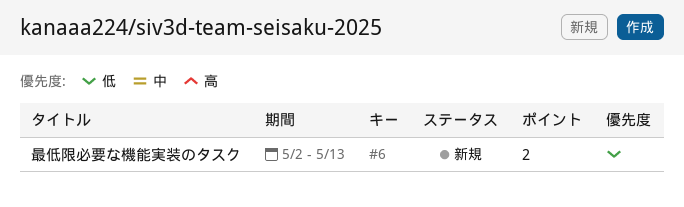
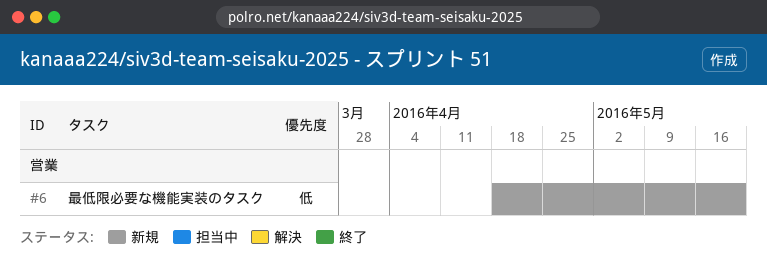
#6, start: May 2 -> Apr 18
#6, due: May 13 -> May 20

